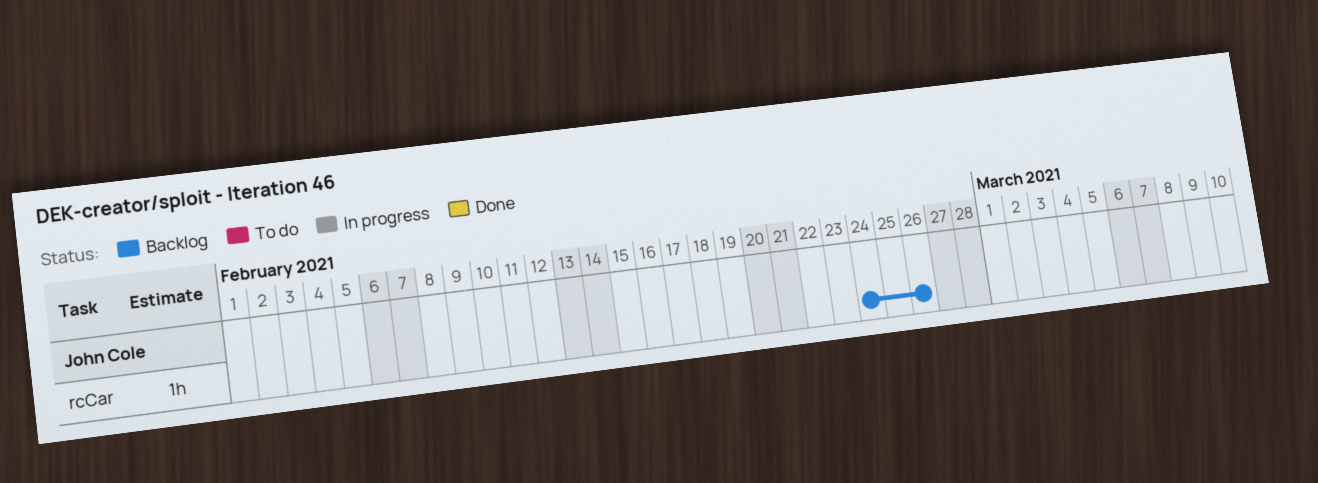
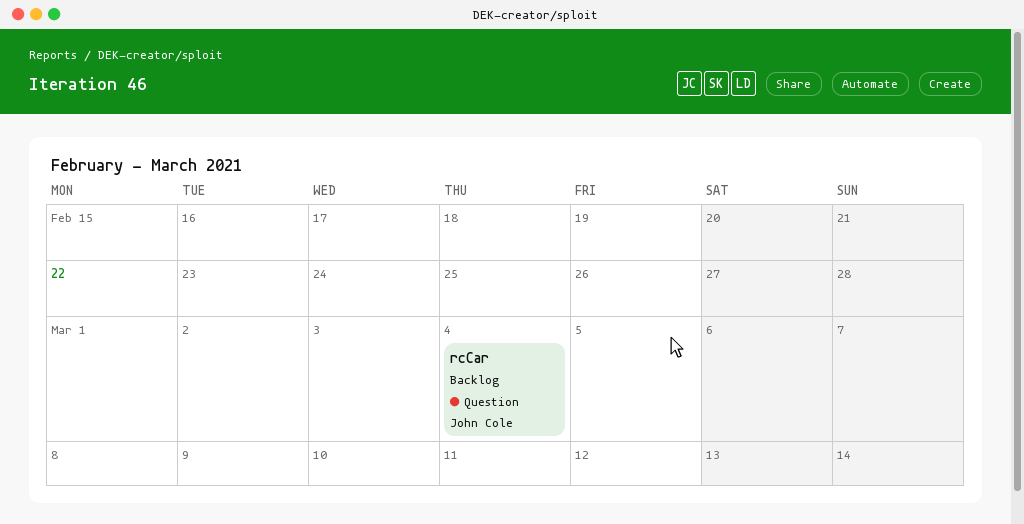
rcCar, due: Feb 26 -> Mar 4

